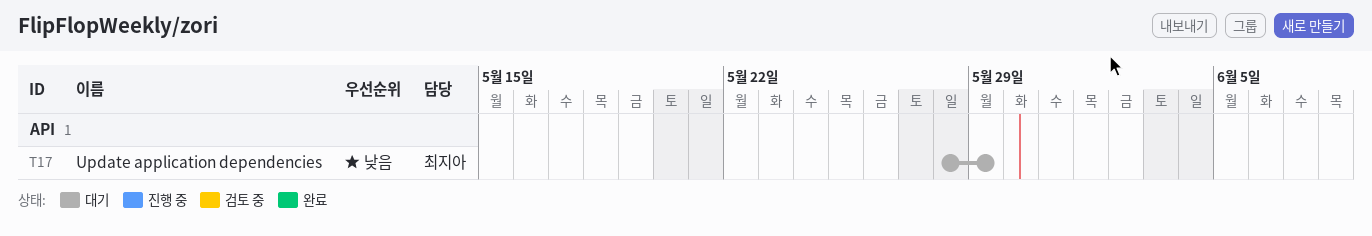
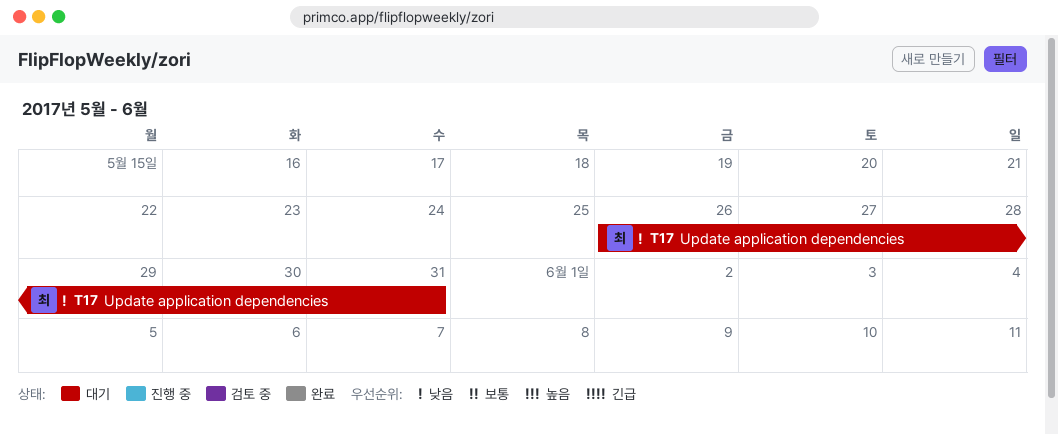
T17, start: May 28 -> May 26
T17, due: May 29 -> May 31

